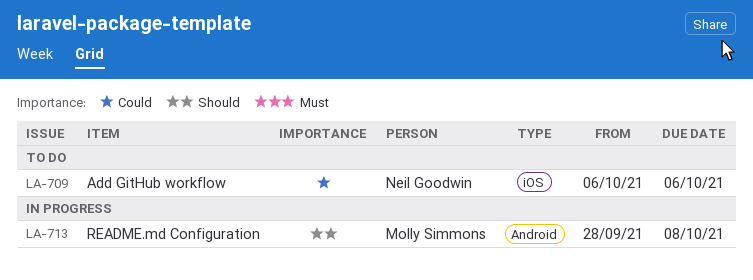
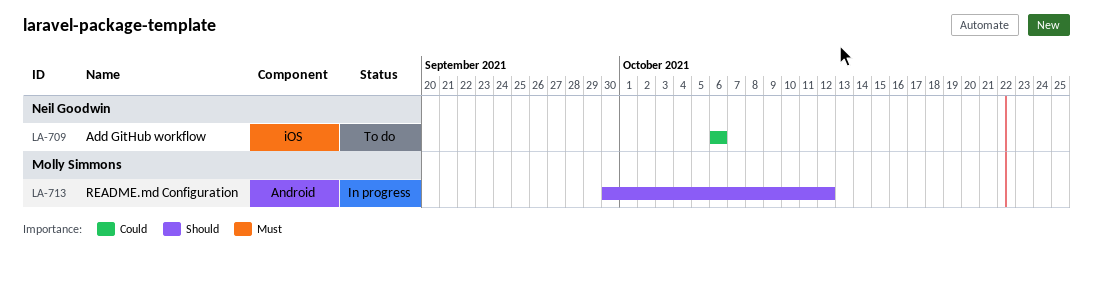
LA-713, start: Sep 28 -> Sep 30
LA-713, due: Oct 8 -> Oct 12

